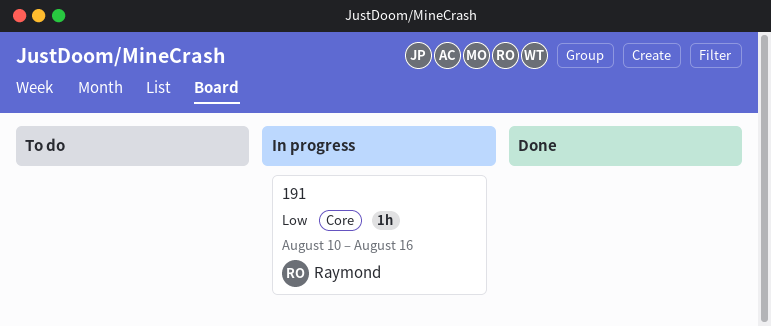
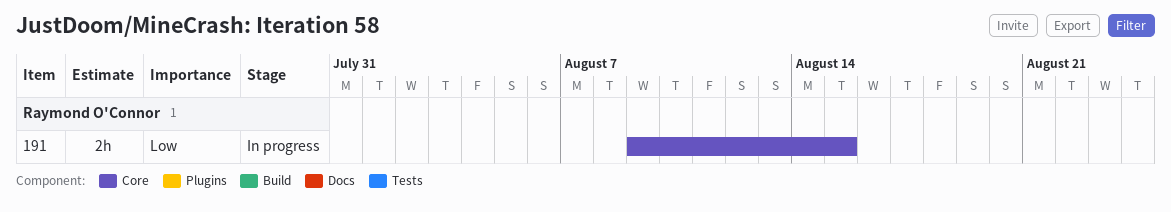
191, estimate: 1h -> 2h
191, start: Aug 10 -> Aug 9
191, due: Aug 16 -> Aug 15

